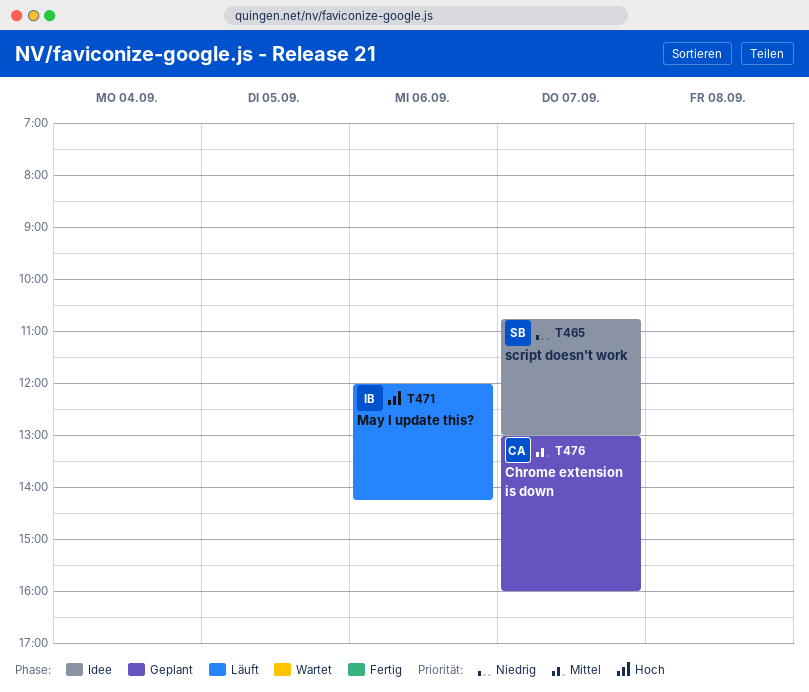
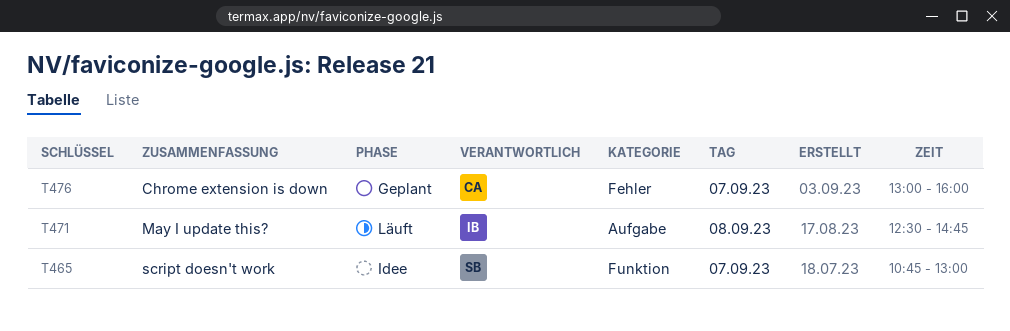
T471, day: Sep 6 -> Sep 8
T471, begins: 12:00 -> 12:30
T471, ends: 14:15 -> 14:45

